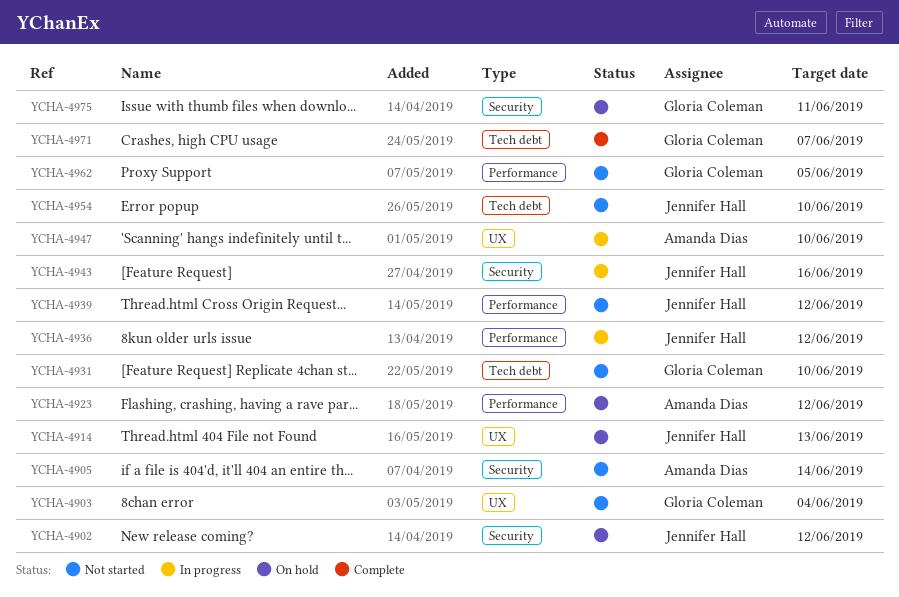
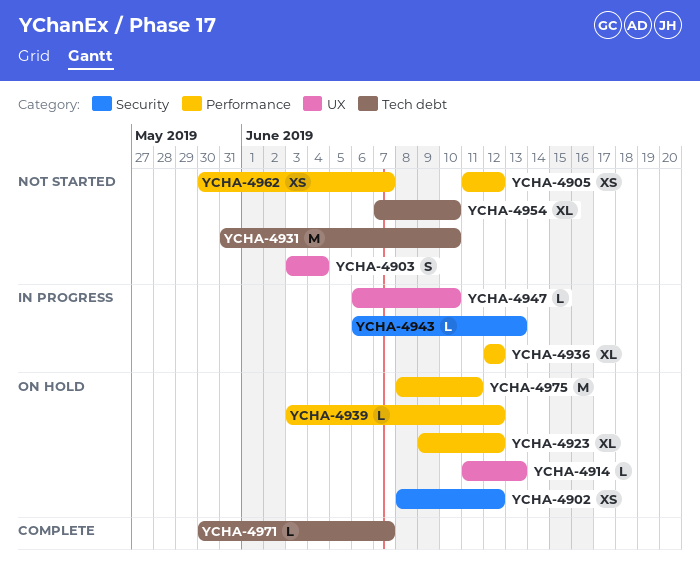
YCHA-4905, label: Security -> Performance
YCHA-4905, due: Jun 14 -> Jun 12
YCHA-4939, status: Not started -> On hold
YCHA-4943, due: Jun 16 -> Jun 13
YCHA-4962, due: Jun 5 -> Jun 7
YCHA-4975, label: Security -> Performance

